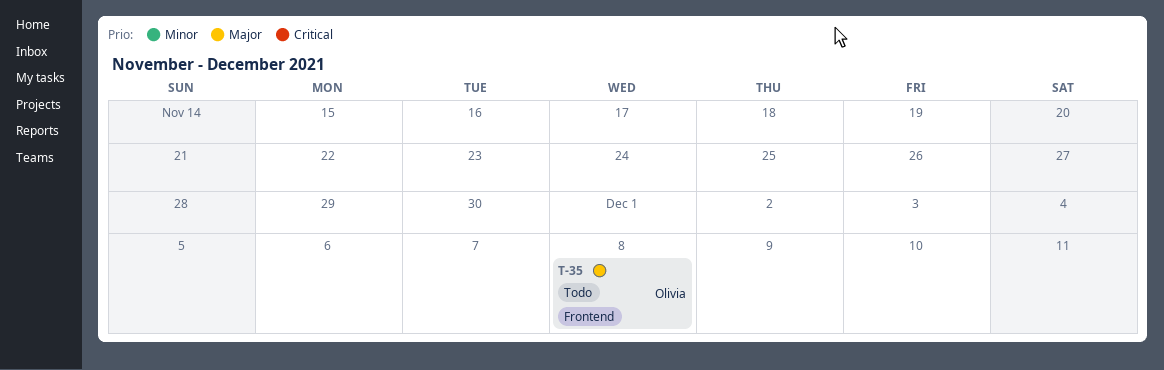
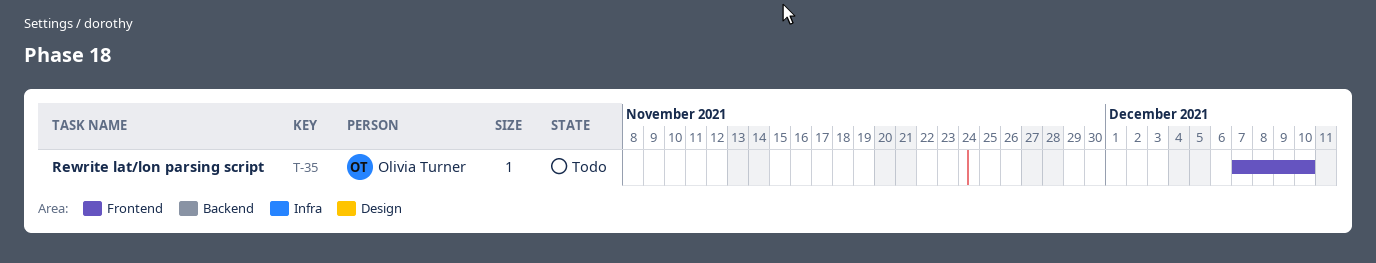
T-35, due: Dec 8 -> Dec 10

